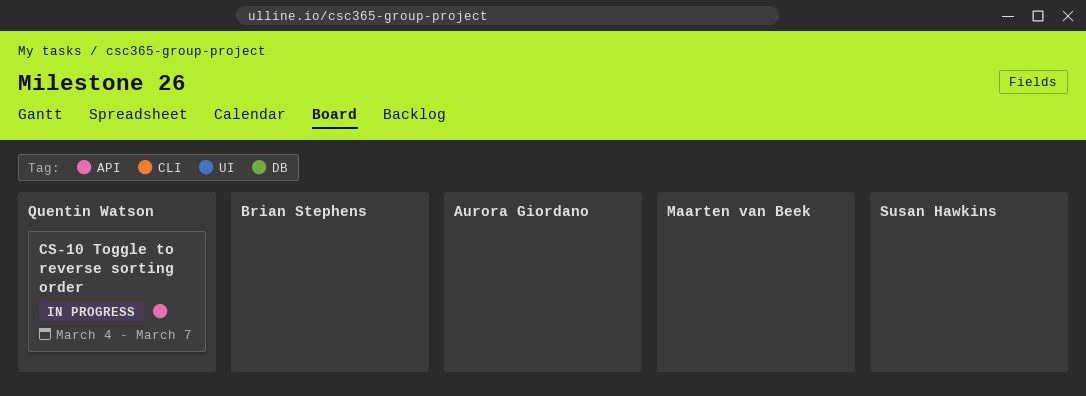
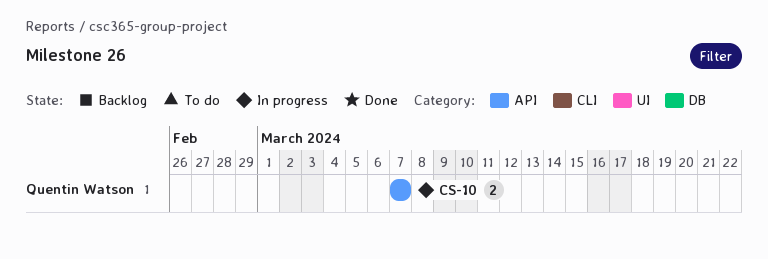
CS-10, start: Mar 4 -> Mar 7

